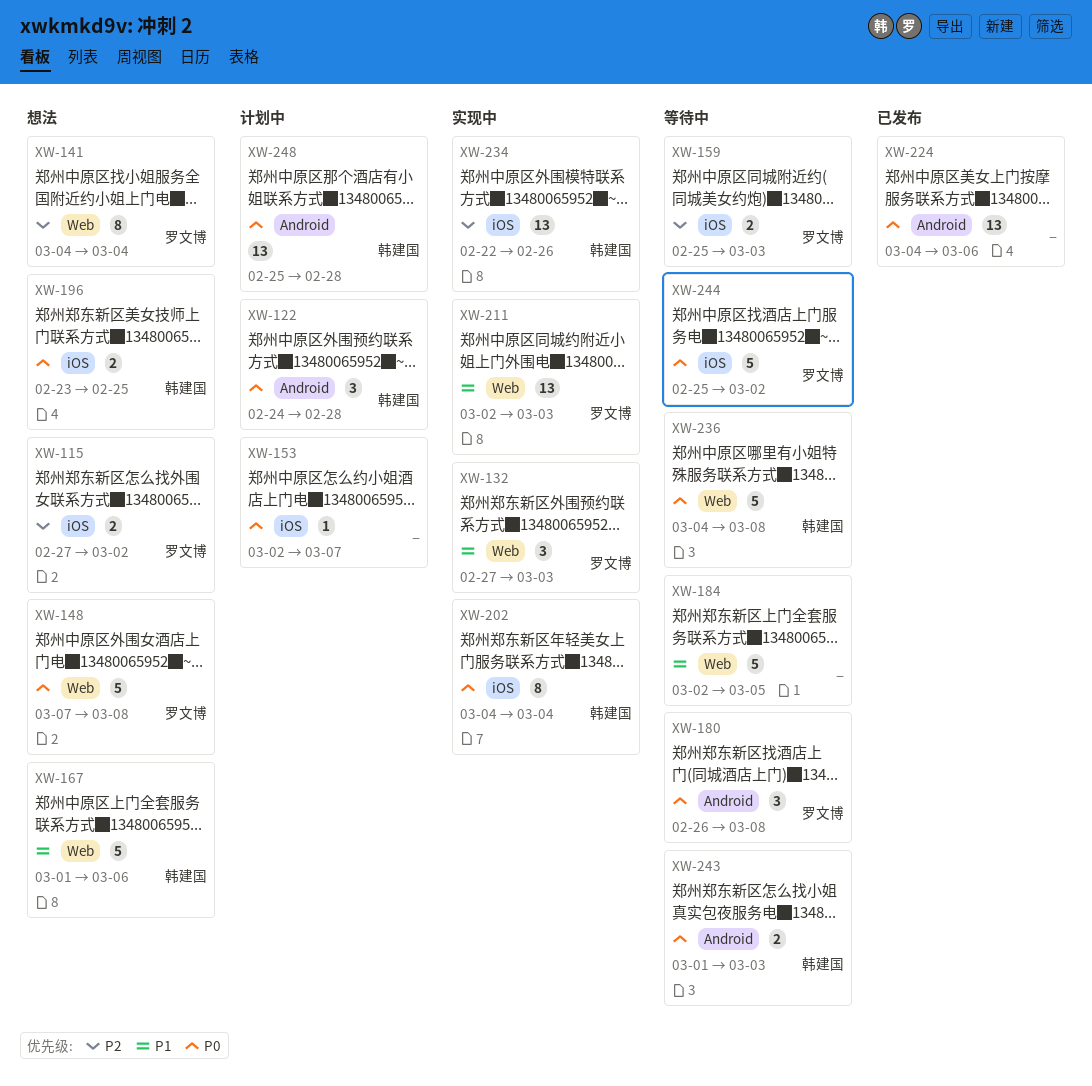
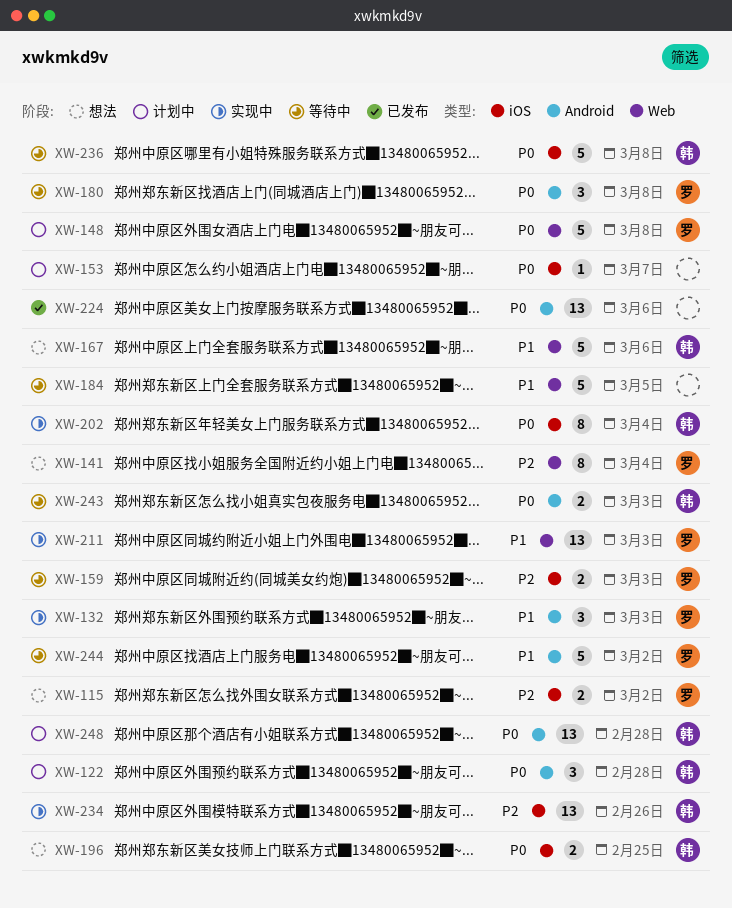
XW-132, label: Web -> Android
XW-148, status: 想法 -> 计划中
XW-236, label: Web -> iOS
XW-244, priority: P0 -> P1
XW-244, label: iOS -> Android

